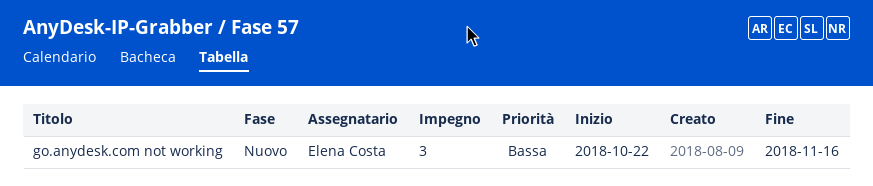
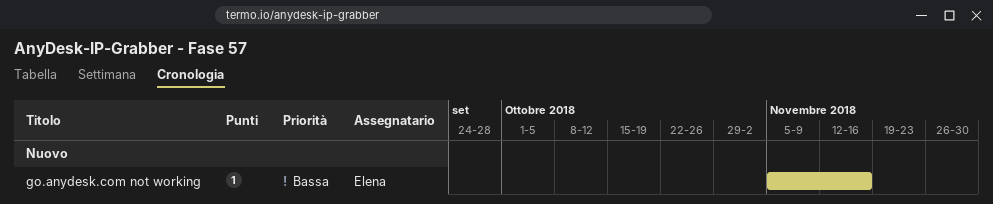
go.anydesk.com not working, estimate: 3 -> 1
go.anydesk.com not working, start: Oct 22 -> Nov 5

